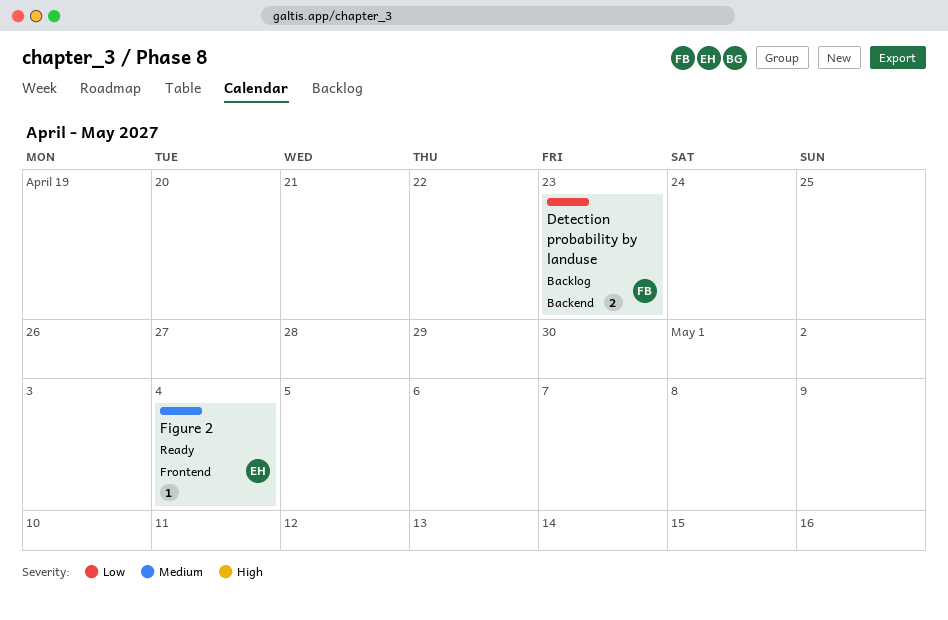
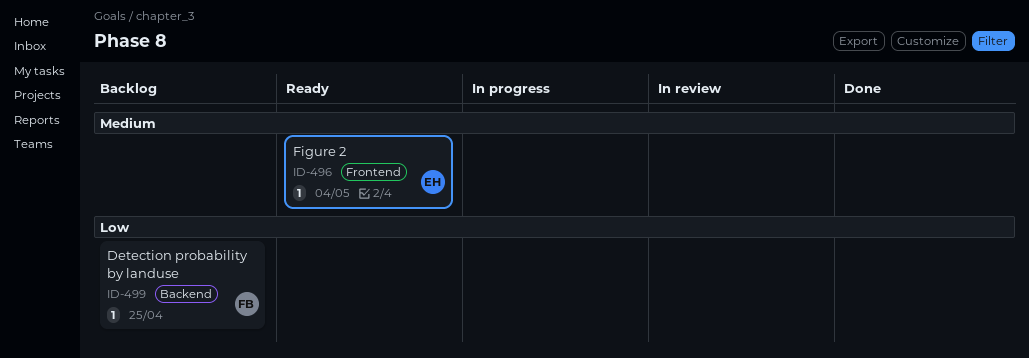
Detection probability by landuse, estimate: 2 -> 1
Detection probability by landuse, due: Apr 23 -> Apr 25

